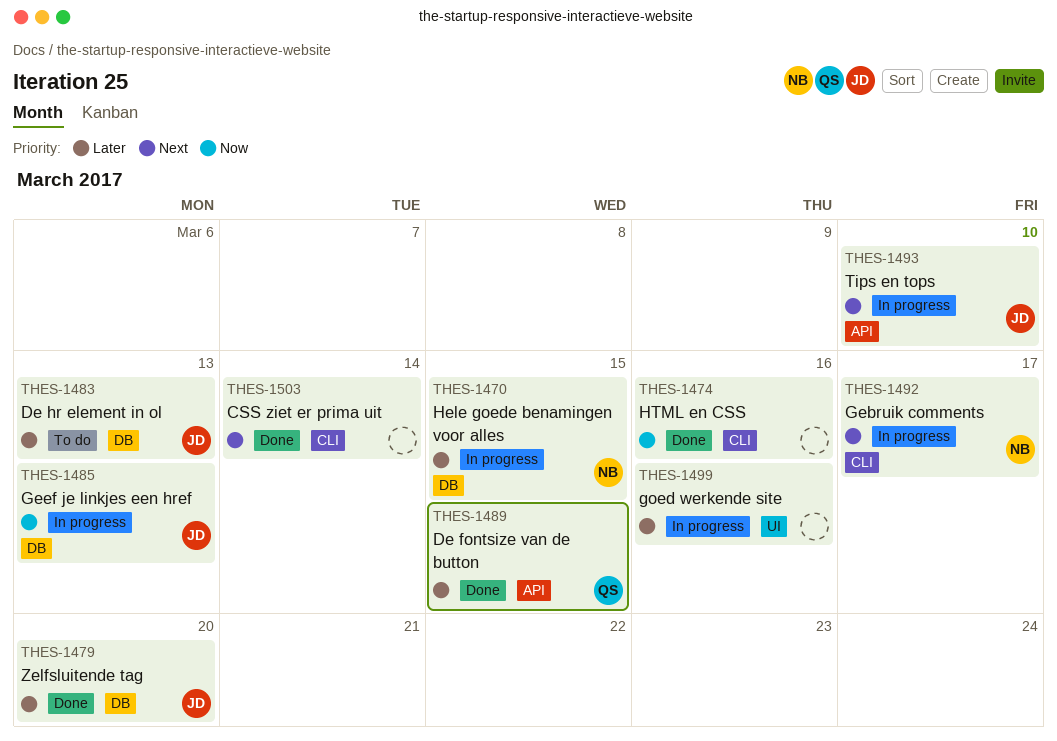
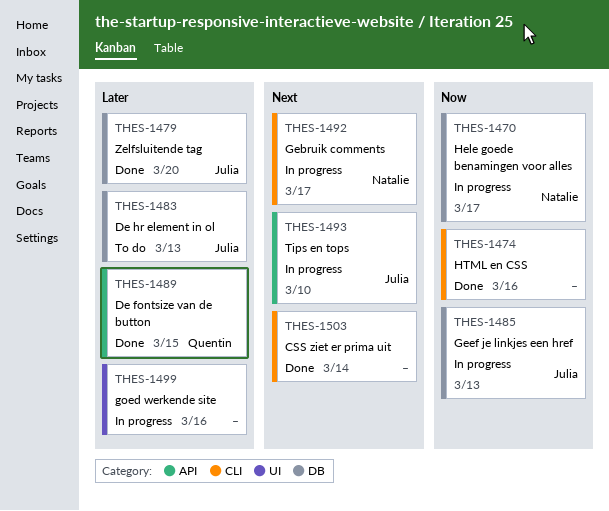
THES-1470, priority: Later -> Now
THES-1470, due: Mar 15 -> Mar 17

